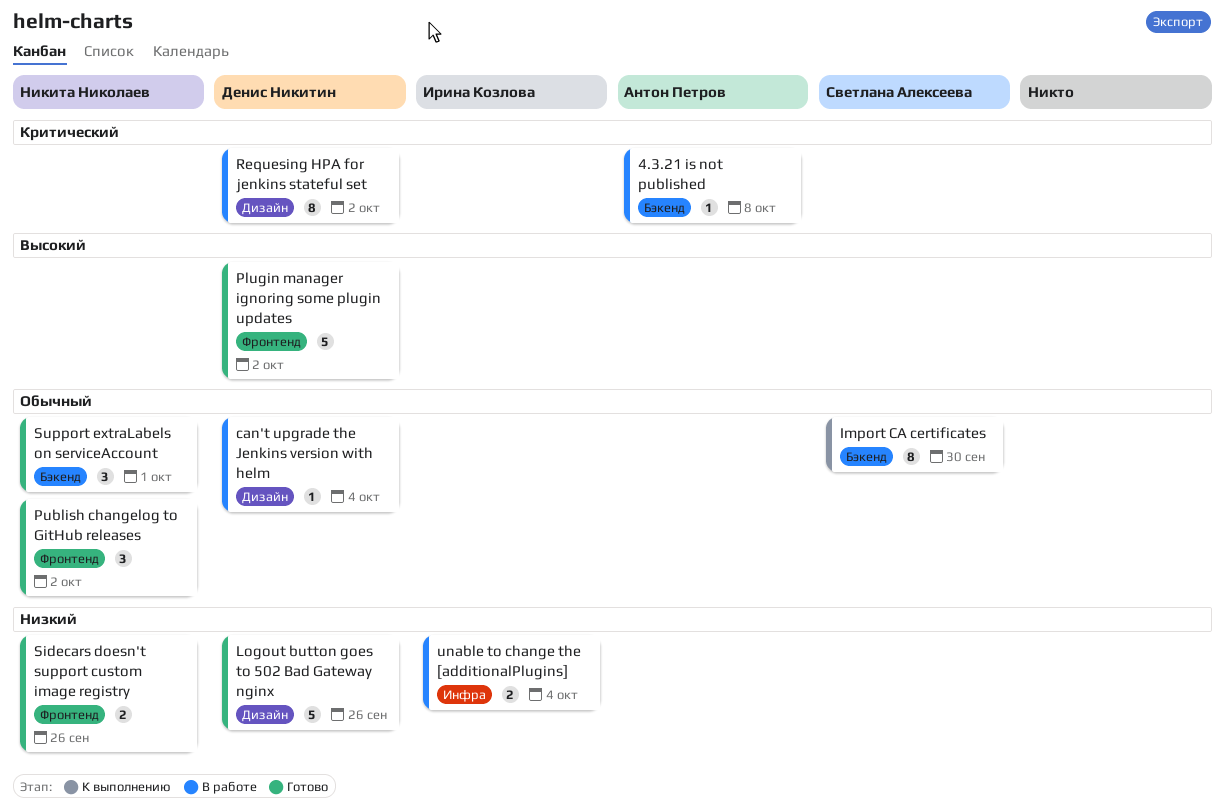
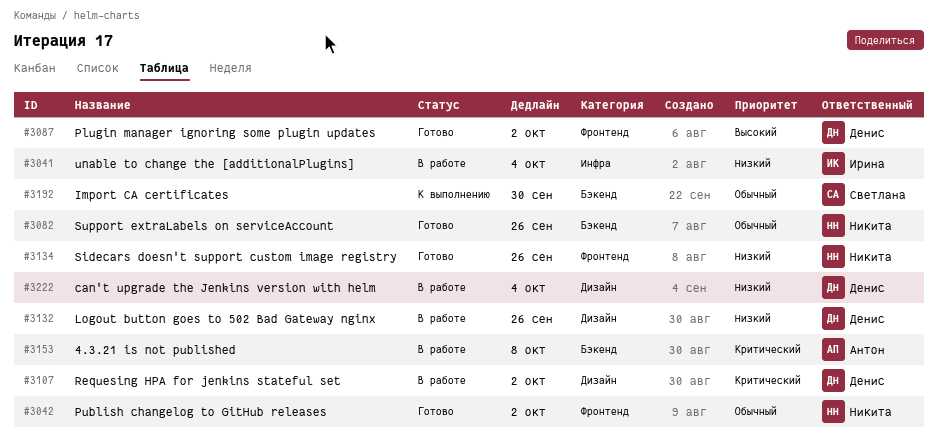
can't upgrade the Jenkins version with helm, priority: Обычный -> Низкий
Logout button goes to 502 Bad Gateway nginx, status: Готово -> В работе
Support extraLabels on serviceAccount, due: Oct 1 -> Sep 26

